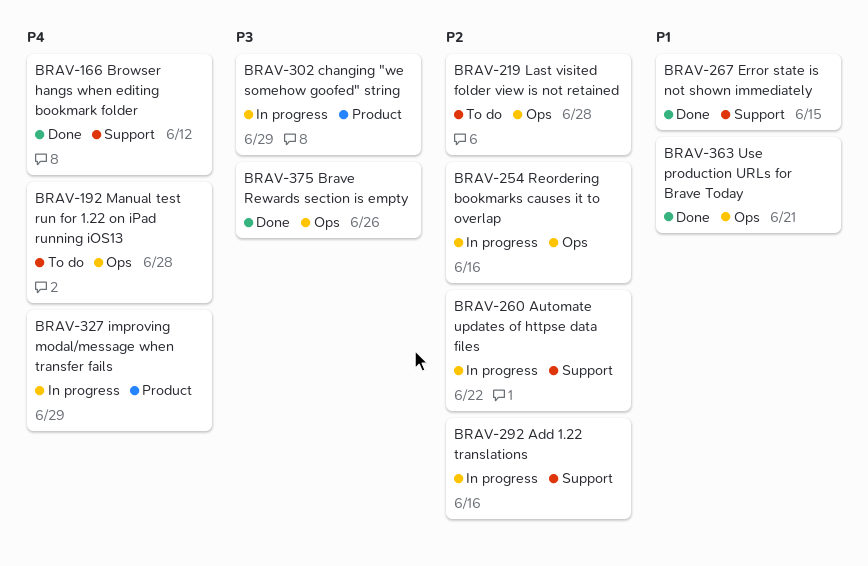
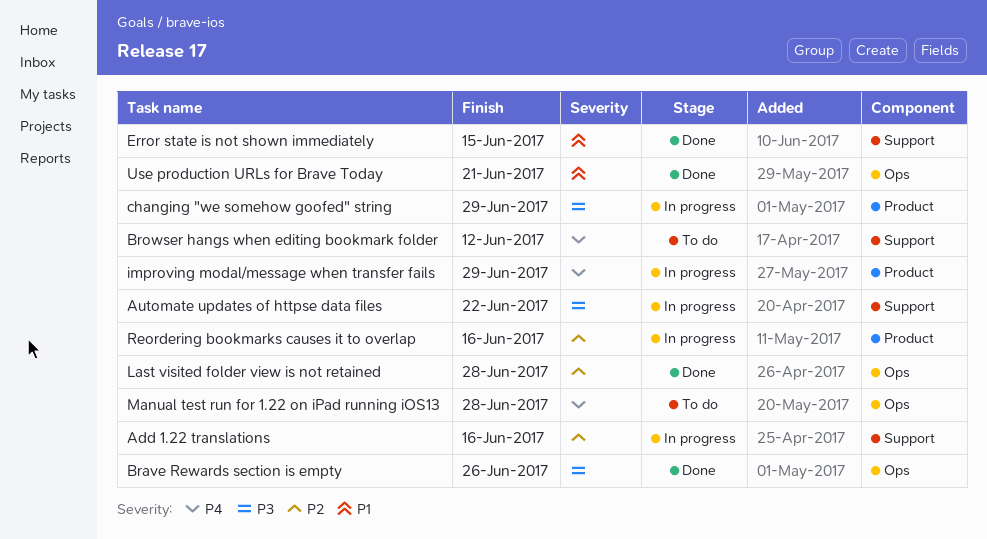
Automate updates of httpse data files, priority: P2 -> P3
Browser hangs when editing bookmark folder, status: Done -> To do
Last visited folder view is not retained, status: To do -> Done
Reordering bookmarks causes it to overlap, label: Ops -> Product

